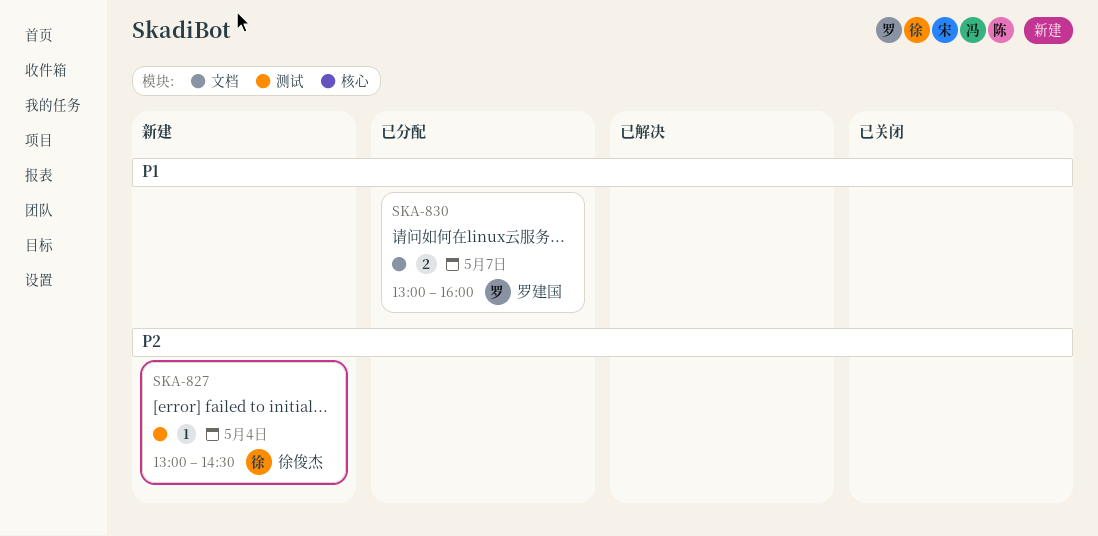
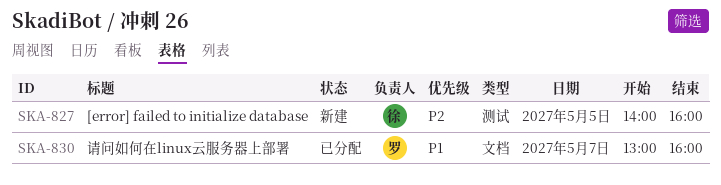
SKA-827, day: May 4 -> May 5
SKA-827, begins: 13:00 -> 14:00
SKA-827, ends: 14:30 -> 16:00

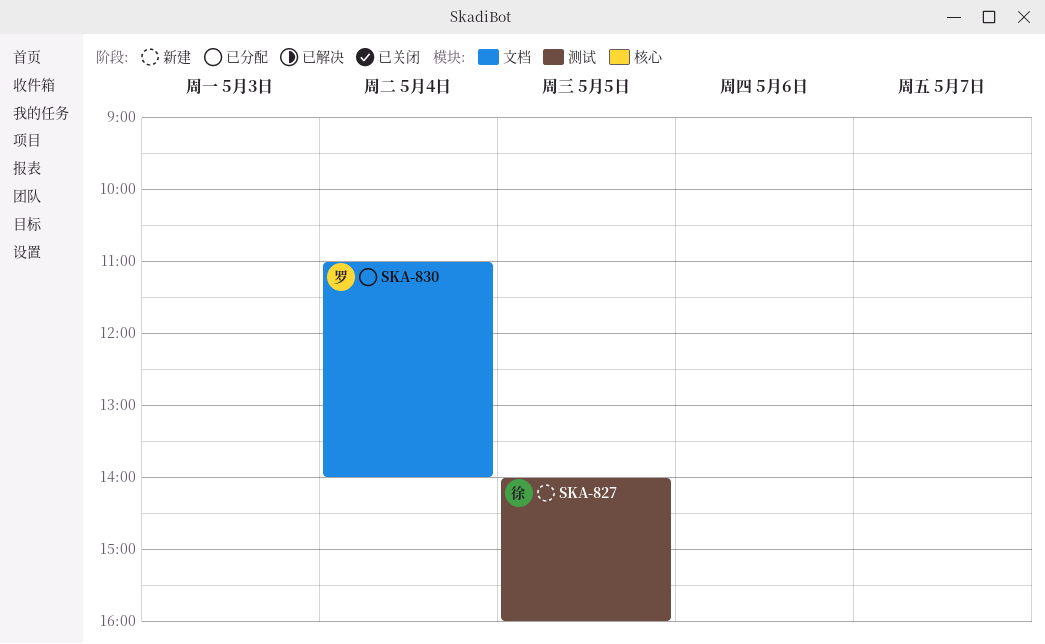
SKA-830, day: May 7 -> May 4
SKA-830, begins: 13:00 -> 11:00
SKA-830, ends: 16:00 -> 14:00

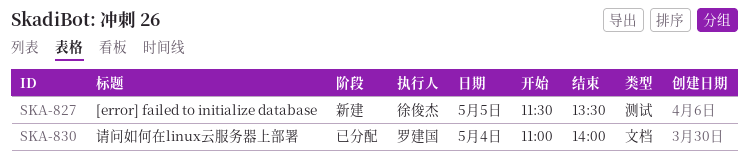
SKA-827, begins: 14:00 -> 11:30
SKA-827, ends: 16:00 -> 13:30

